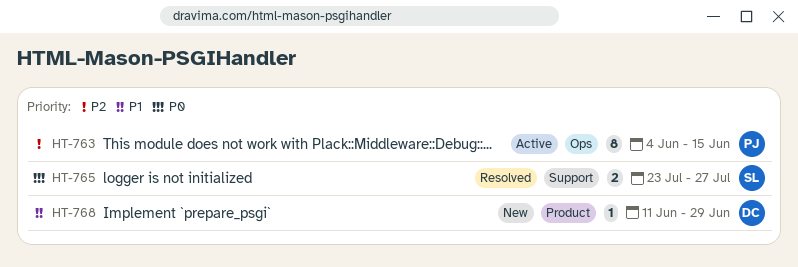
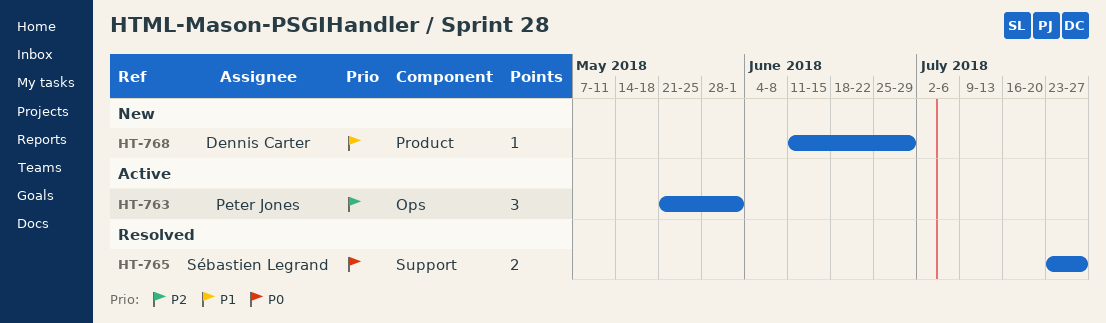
HT-763, estimate: 8 -> 3
HT-763, start: Jun 4 -> May 21
HT-763, due: Jun 15 -> Jun 1

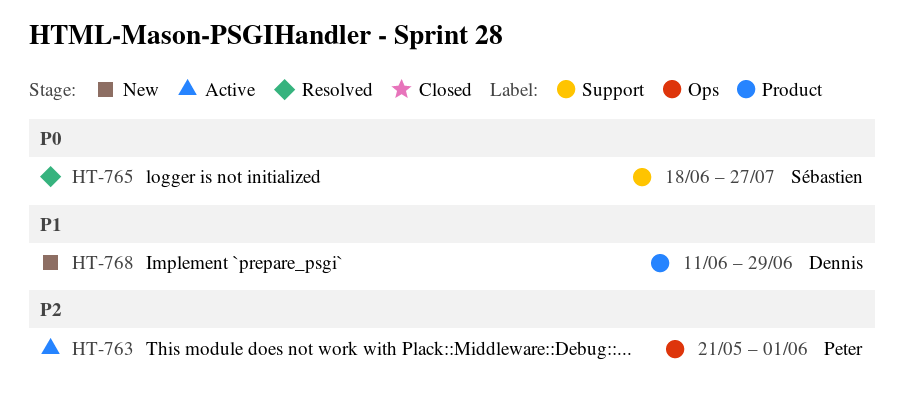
HT-765, start: Jul 23 -> Jun 18

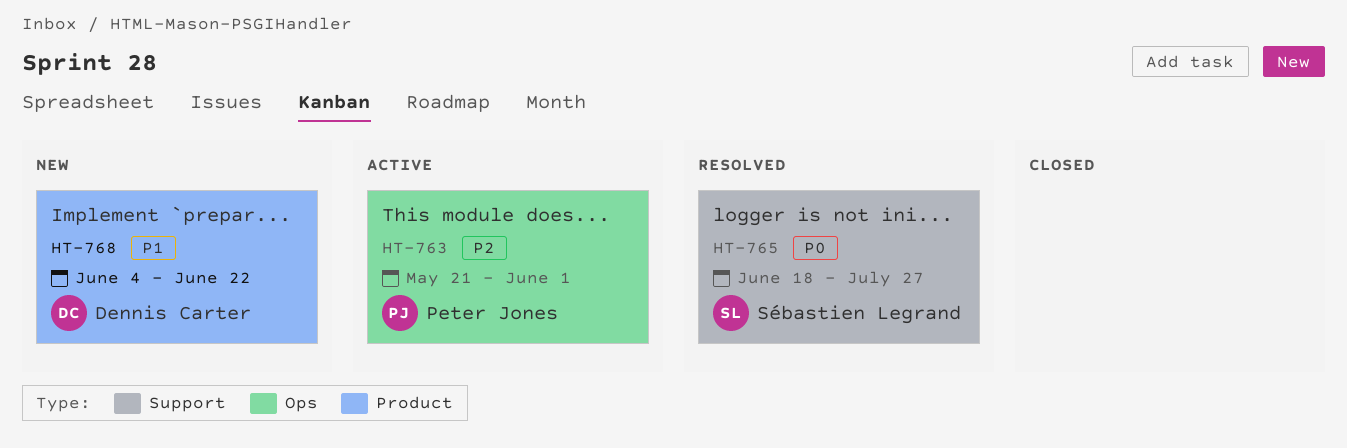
HT-768, start: Jun 11 -> Jun 4
HT-768, due: Jun 29 -> Jun 22

